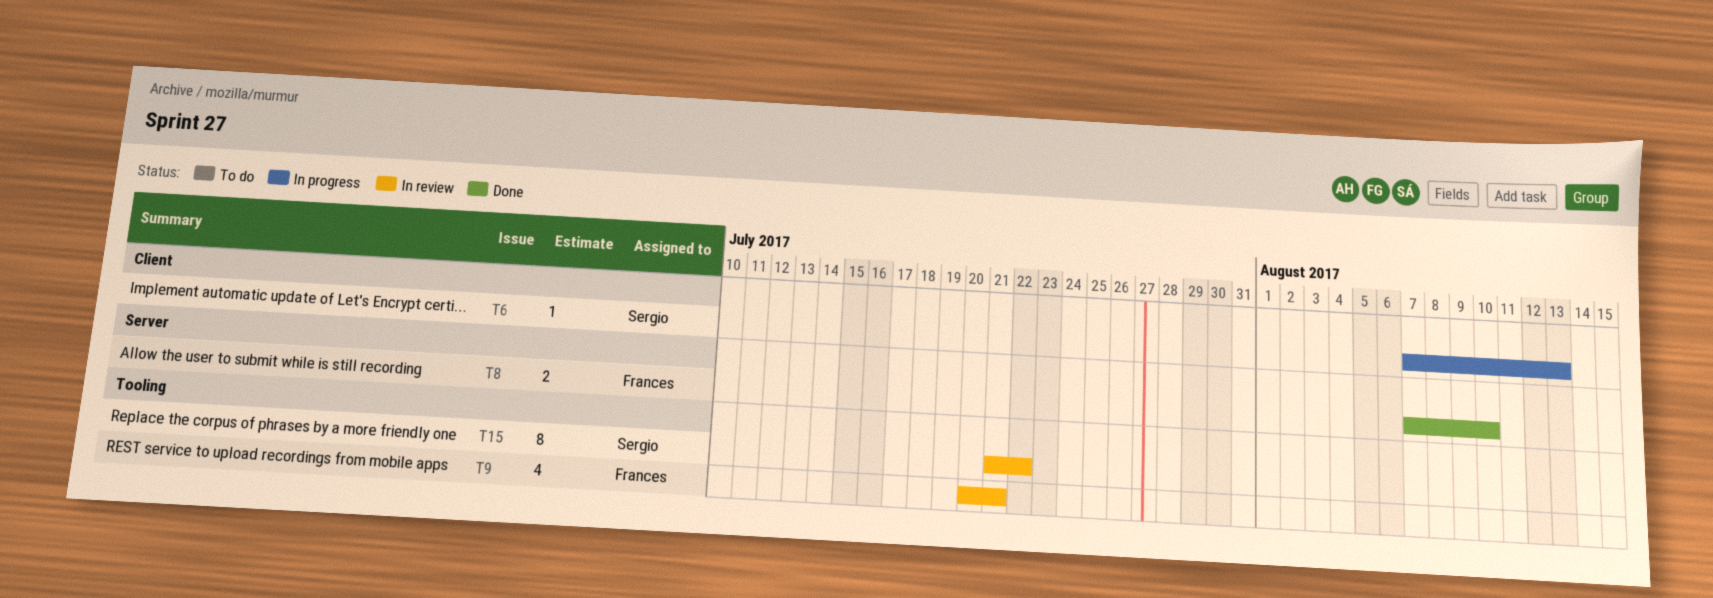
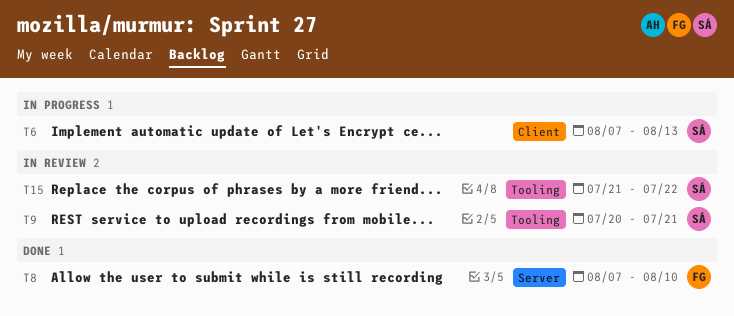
T9, owner: Frances -> Sergio

